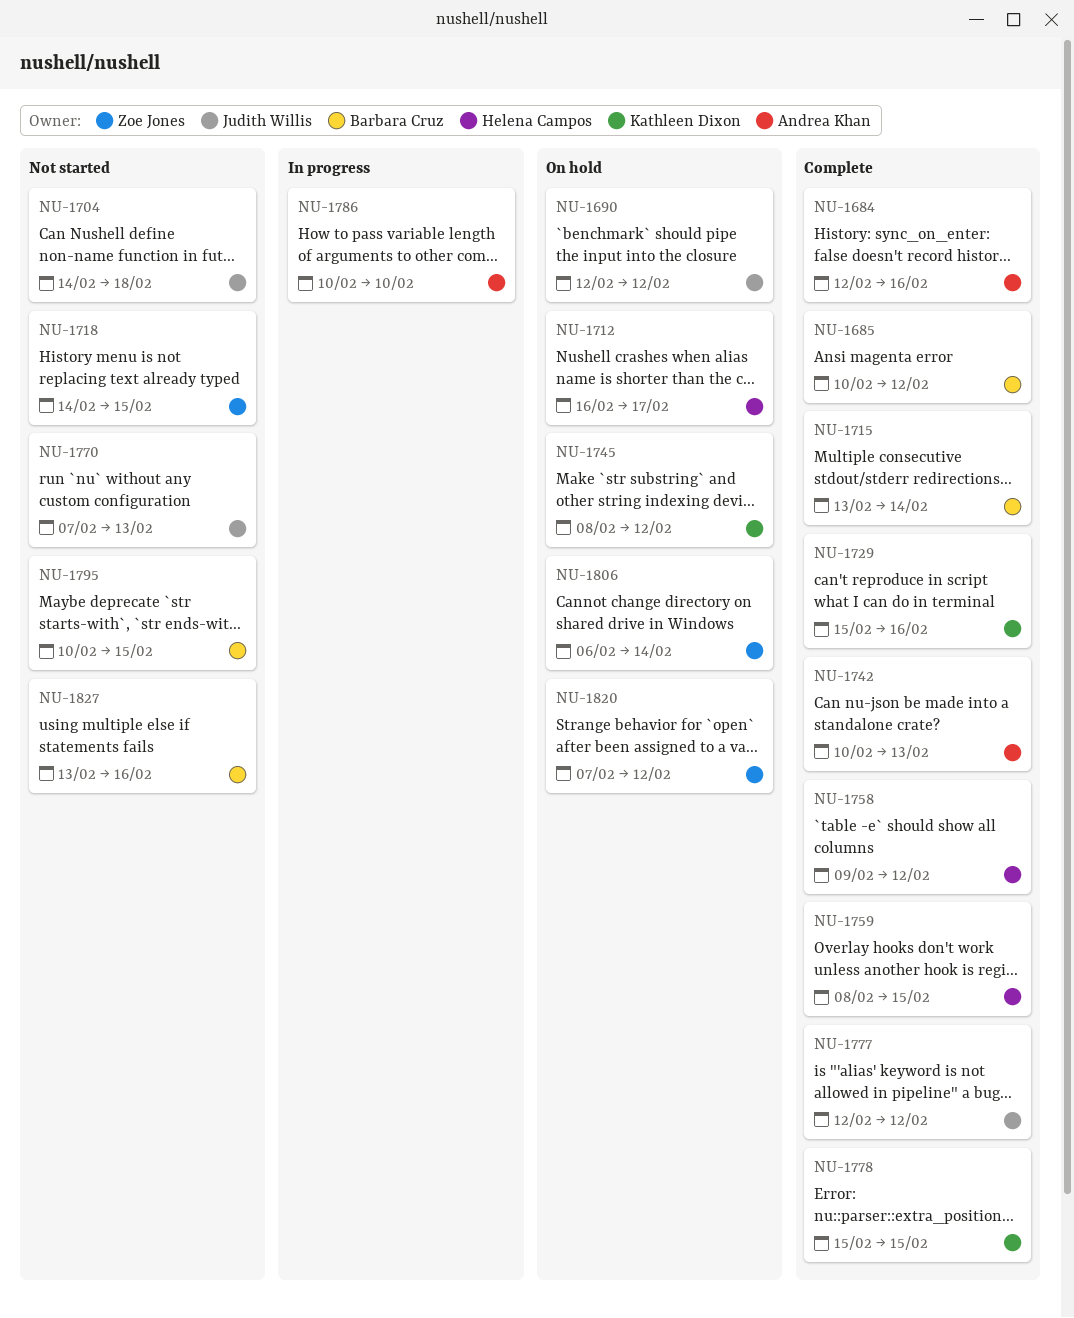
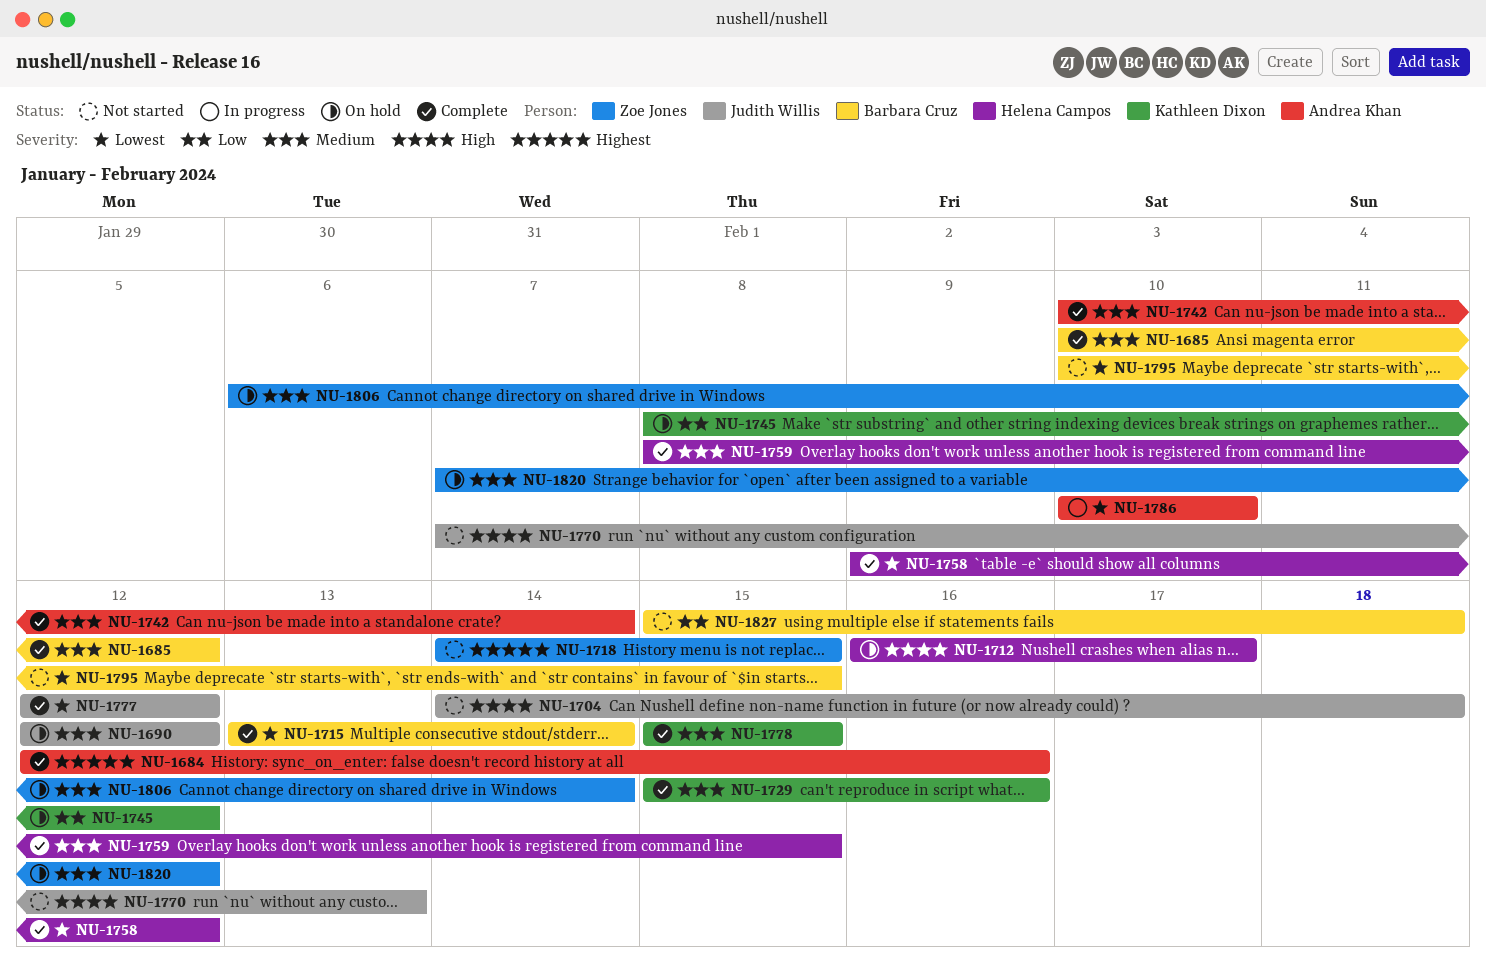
NU-1742, due: Feb 13 -> Feb 14
NU-1827, start: Feb 13 -> Feb 15
NU-1827, due: Feb 16 -> Feb 18

